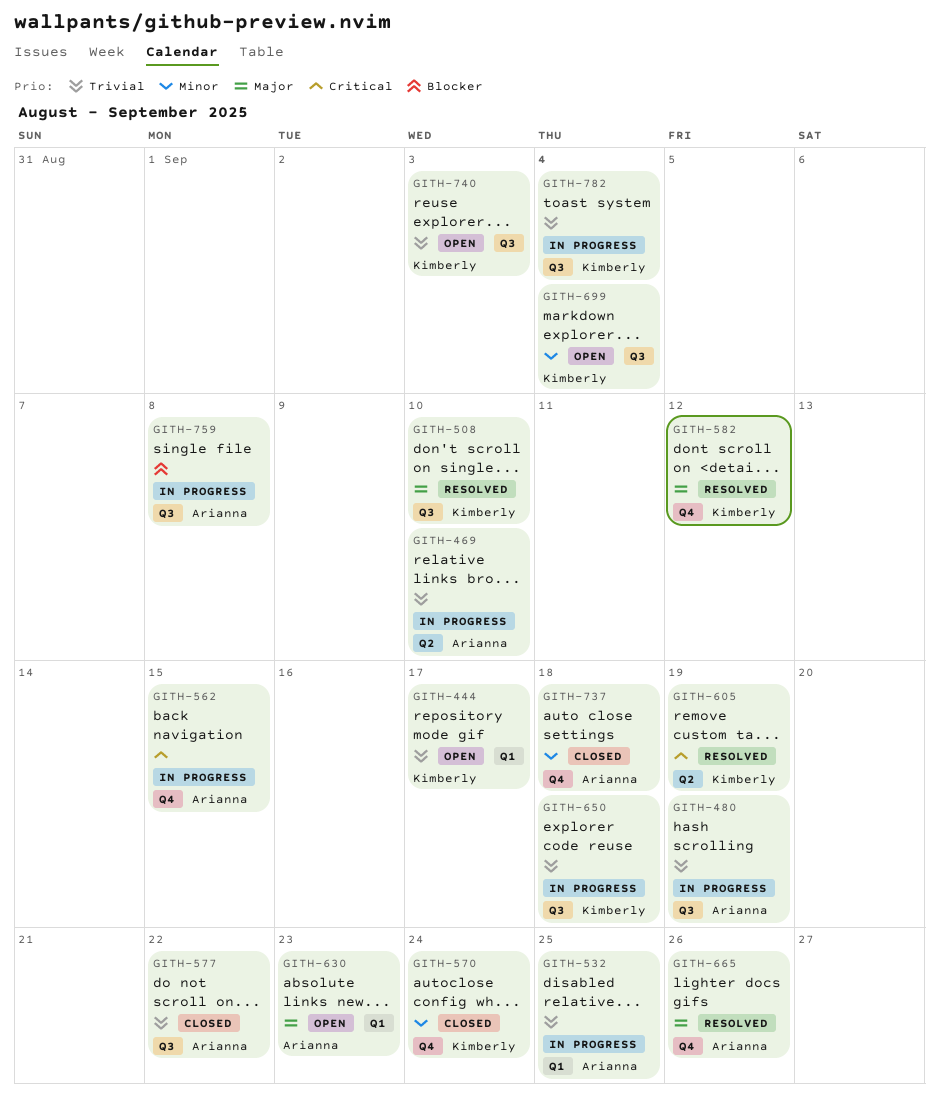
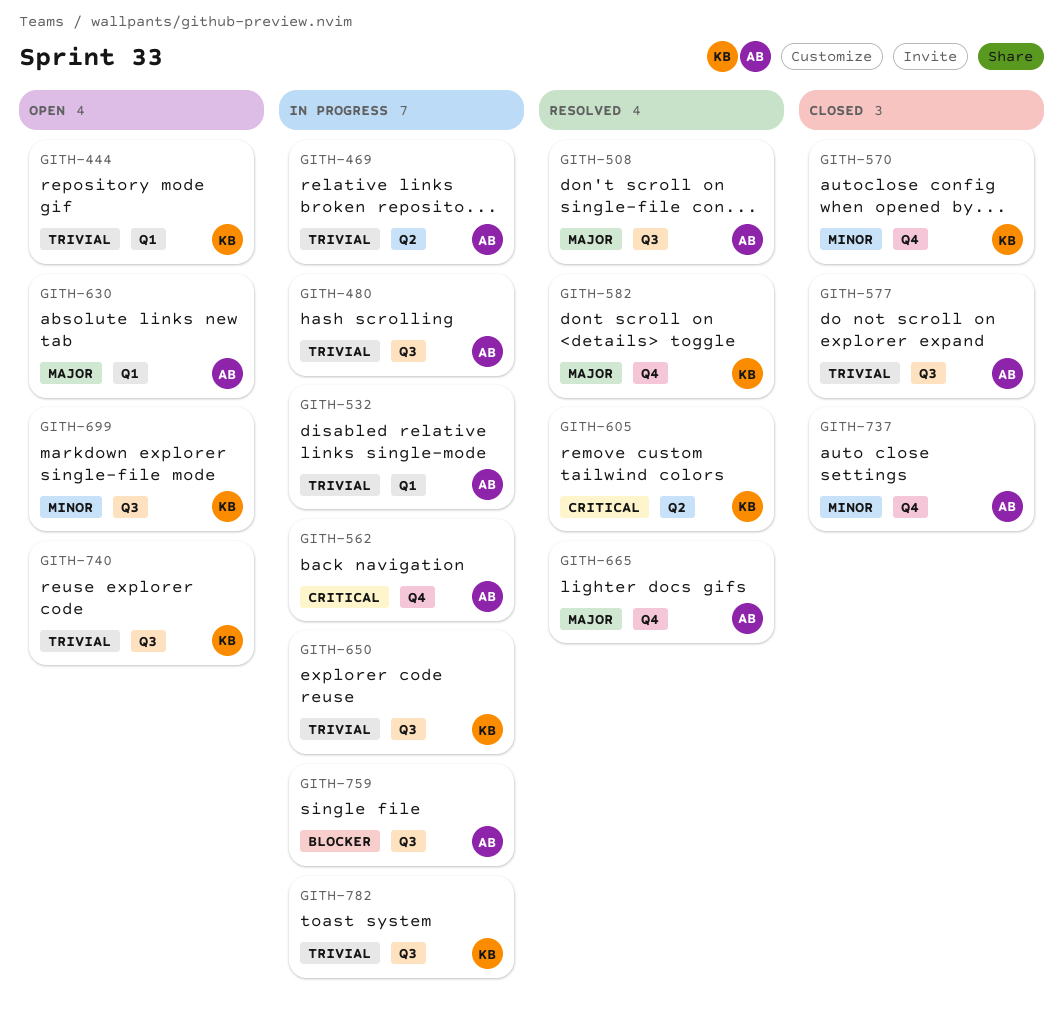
GITH-508, owner: Kimberly -> Arianna

